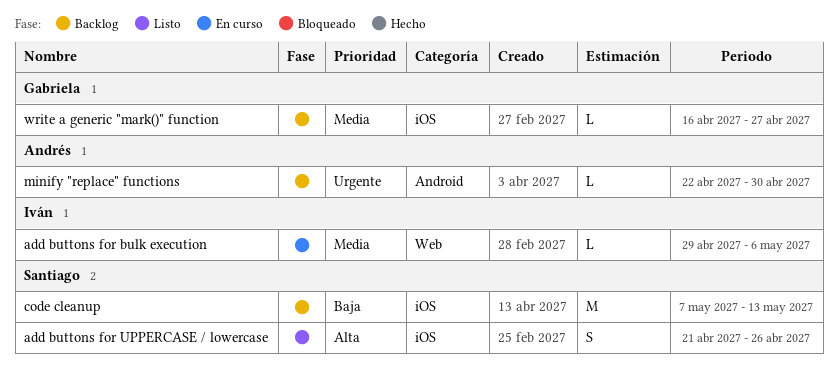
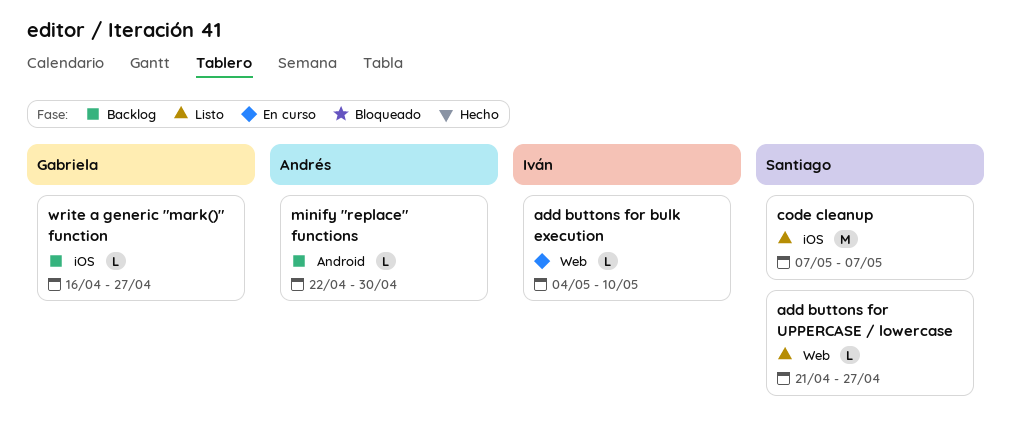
add buttons for bulk execution, start: Apr 29 -> May 4
add buttons for bulk execution, due: May 6 -> May 10
add buttons for UPPERCASE / lowercase, label: iOS -> Web
add buttons for UPPERCASE / lowercase, estimate: S -> L
add buttons for UPPERCASE / lowercase, due: Apr 26 -> Apr 27
code cleanup, status: Backlog -> Listo
code cleanup, due: May 13 -> May 7

